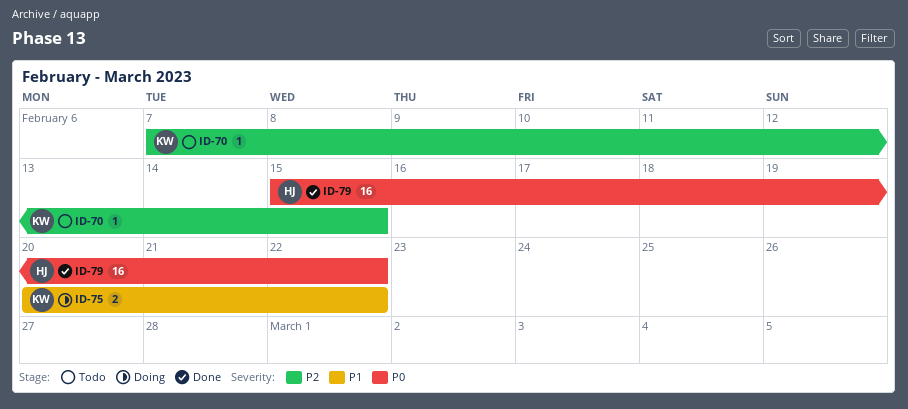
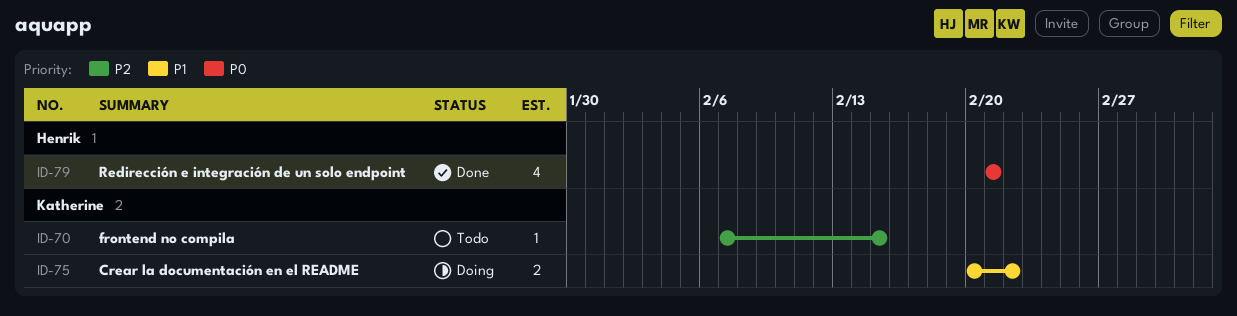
ID-79, estimate: 16 -> 4
ID-79, start: Feb 15 -> Feb 21
ID-79, due: Feb 22 -> Feb 21

